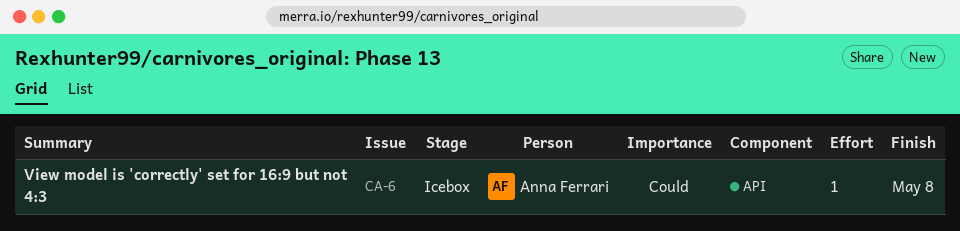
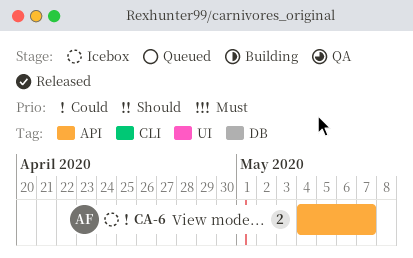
CA-6, estimate: 1 -> 2
CA-6, due: May 8 -> May 7

